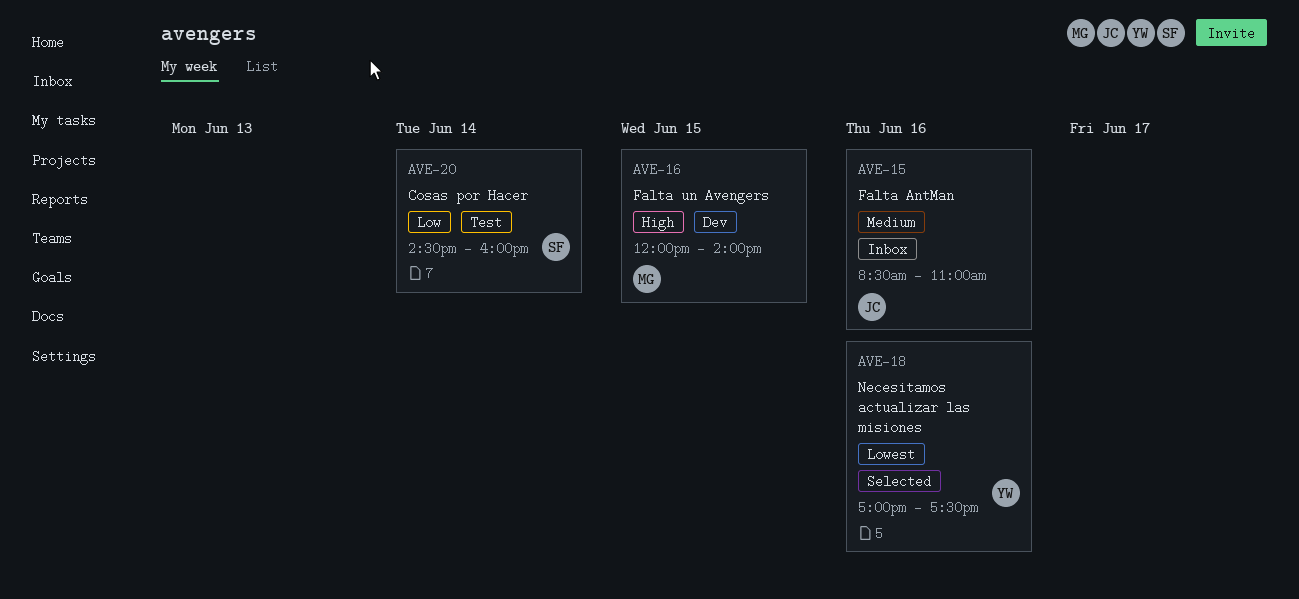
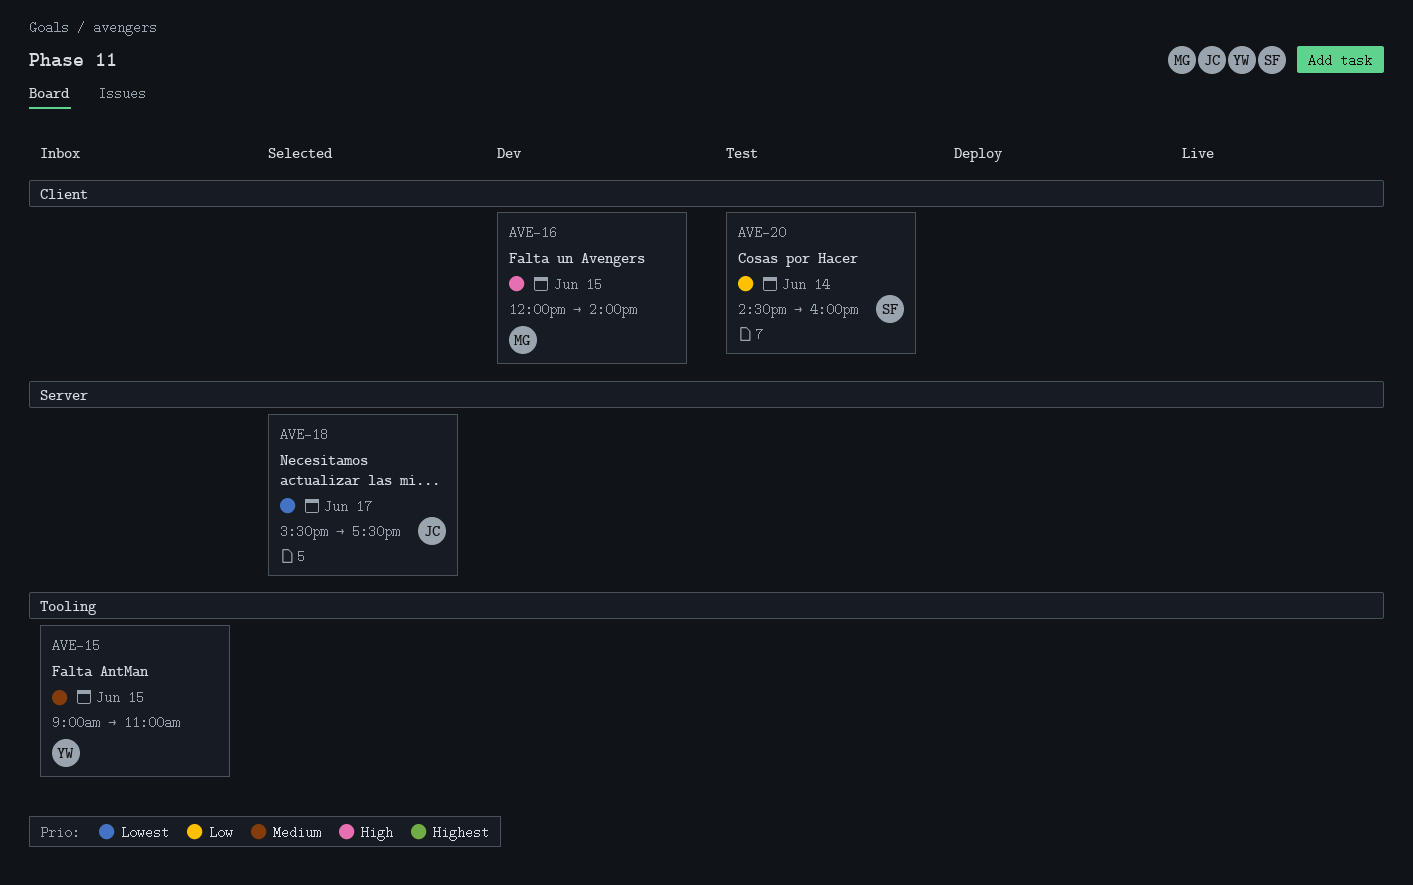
AVE-15, owner: JC -> YW
AVE-15, day: Jun 16 -> Jun 15
AVE-15, begins: 08:30 -> 09:00
AVE-18, owner: YW -> JC
AVE-18, day: Jun 16 -> Jun 17
AVE-18, begins: 17:00 -> 15:30

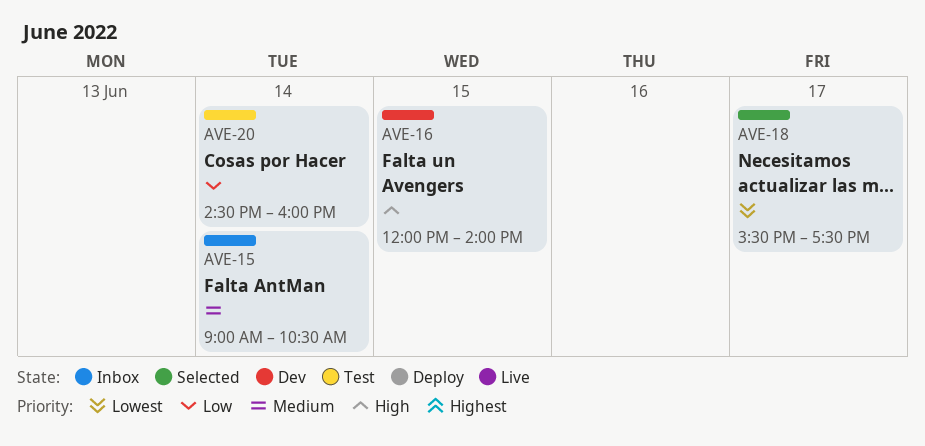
AVE-15, day: Jun 15 -> Jun 14
AVE-15, ends: 11:00 -> 10:30

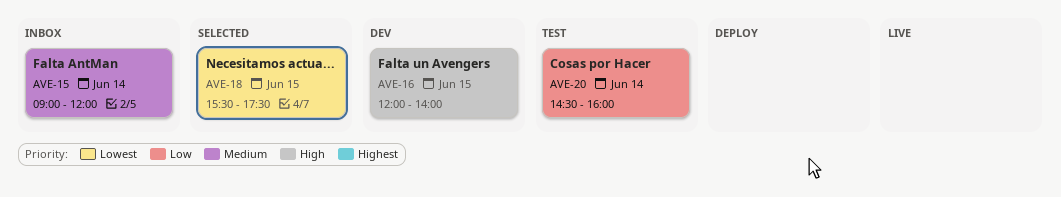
AVE-15, ends: 10:30 -> 12:00
AVE-18, day: Jun 17 -> Jun 15

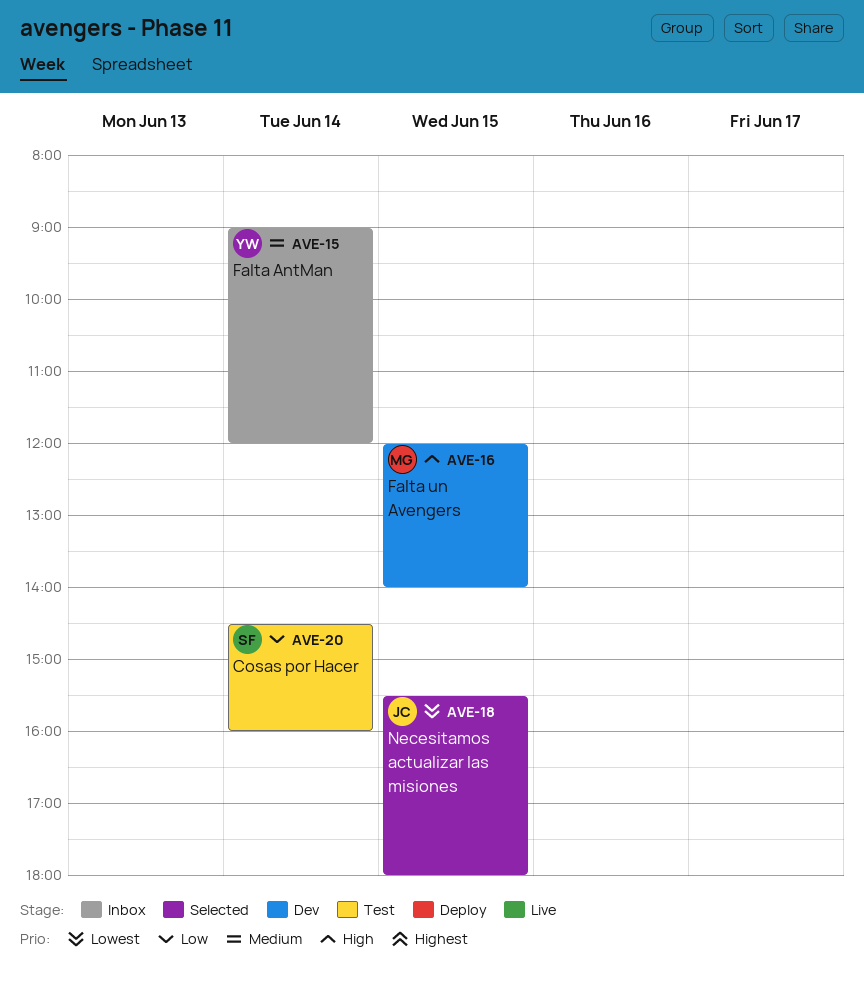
AVE-18, ends: 17:30 -> 18:00

